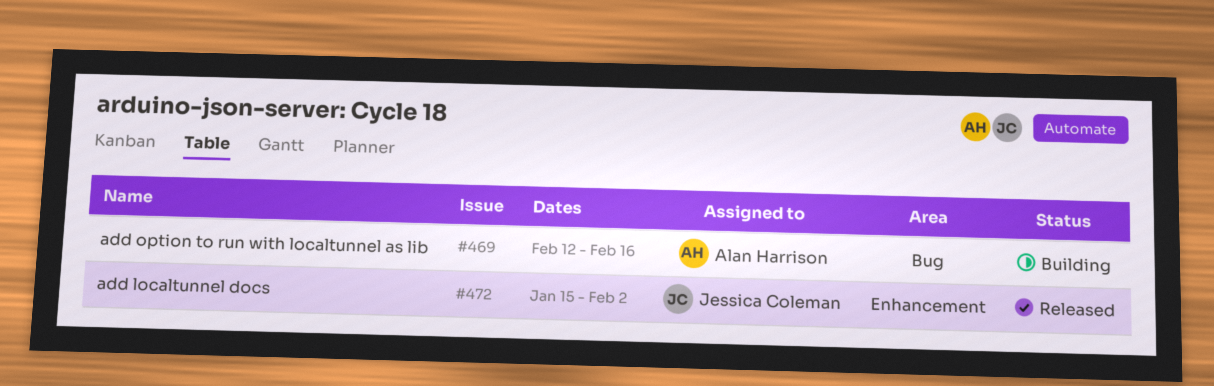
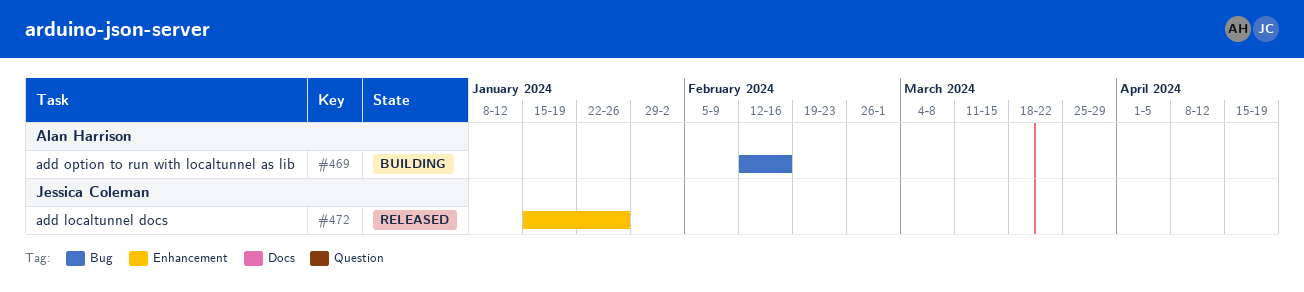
#472, due: Feb 2 -> Jan 26

